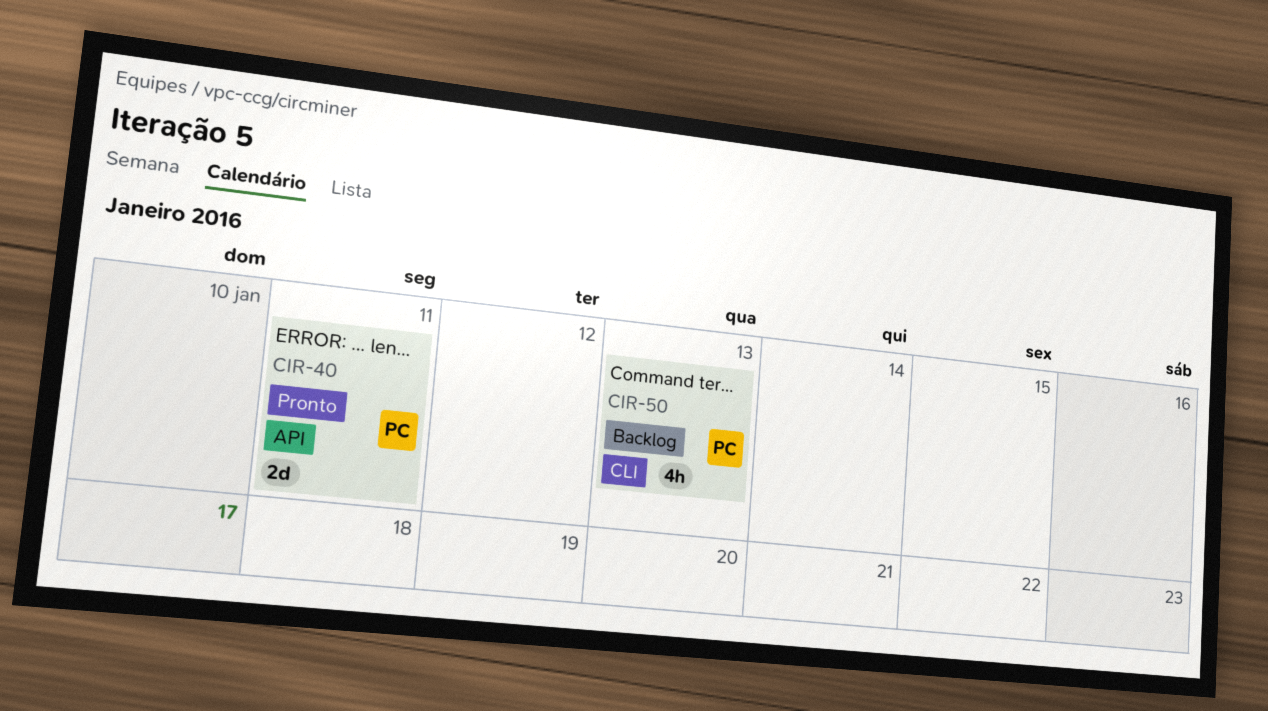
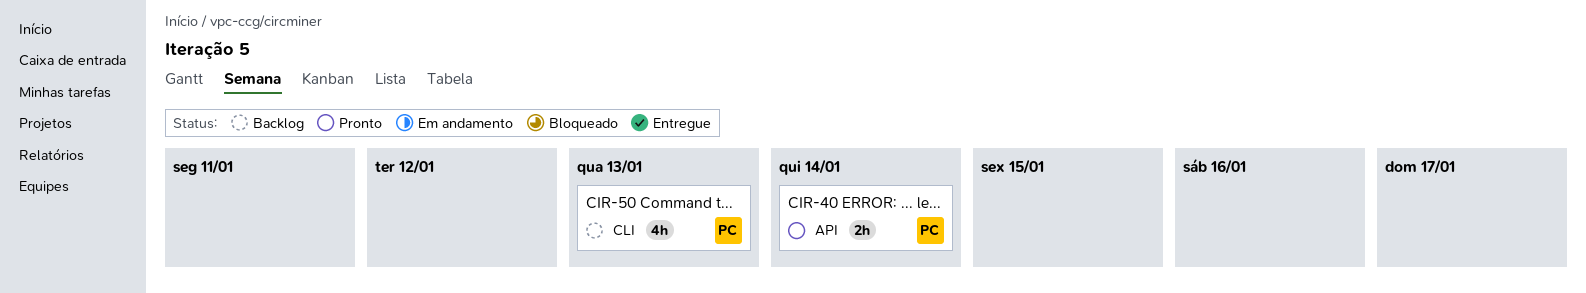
CIR-40, estimate: 2d -> 2h
CIR-40, day: Jan 11 -> Jan 14

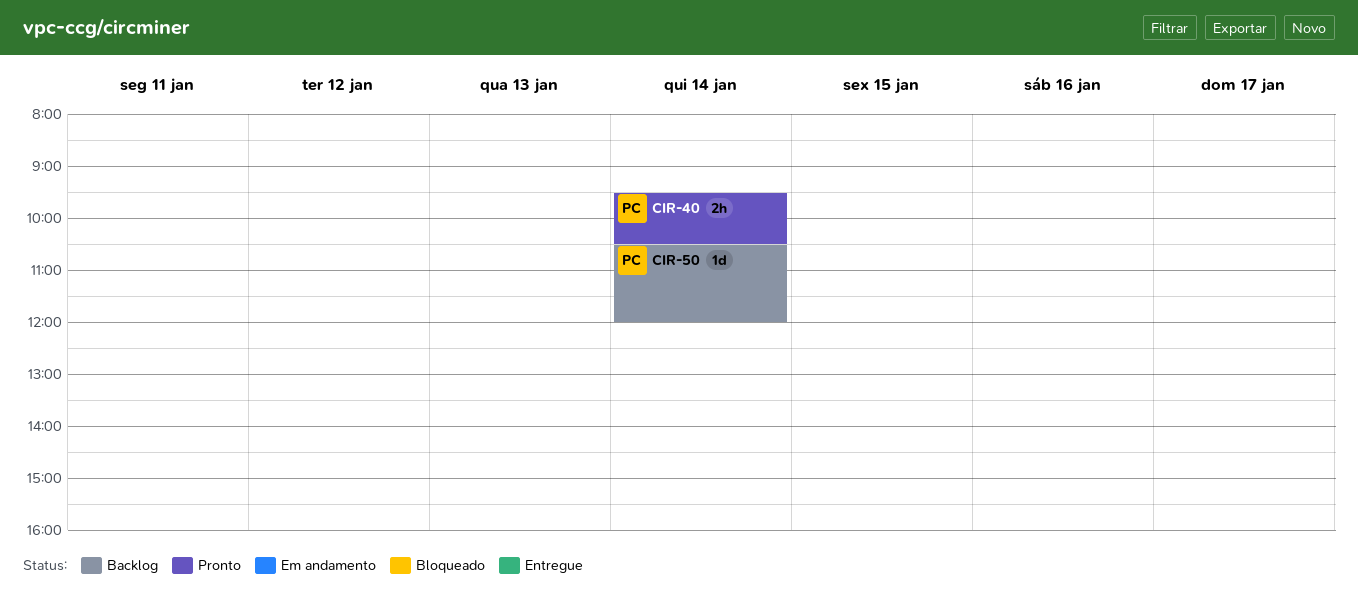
CIR-50, estimate: 4h -> 1d
CIR-50, day: Jan 13 -> Jan 14

